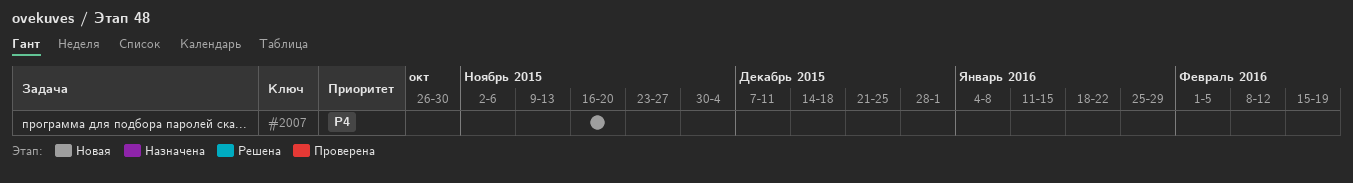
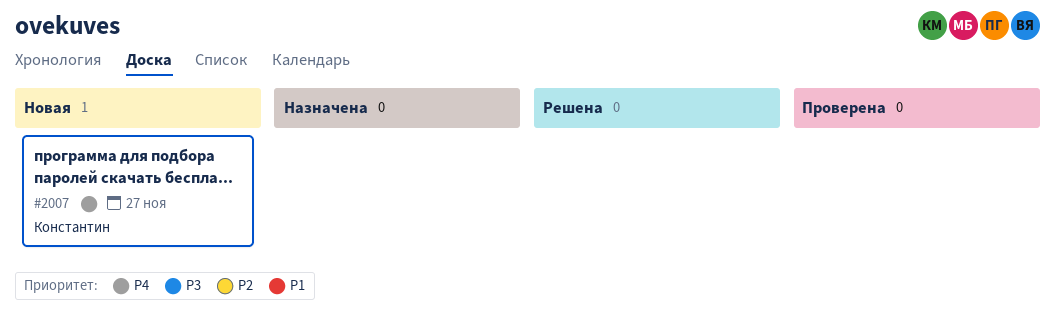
#2007, due: Nov 20 -> Nov 27

